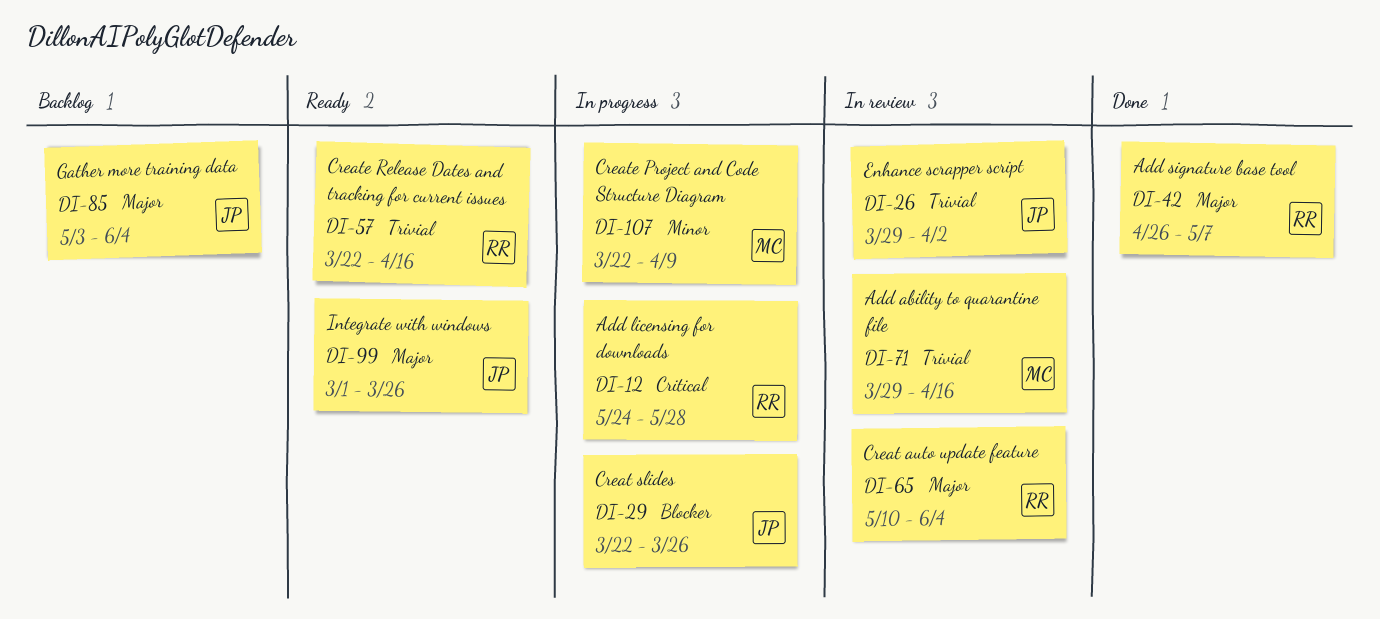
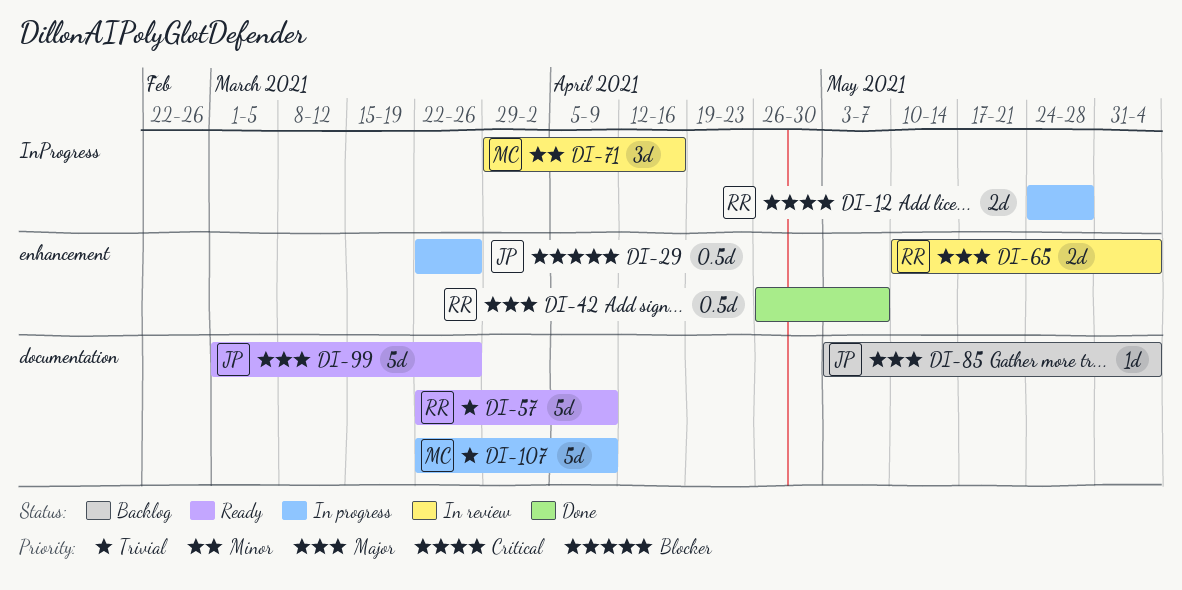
DI-26: present -> none
DI-57, due: Apr 16 -> Apr 9
DI-71, priority: Trivial -> Minor
DI-107, priority: Minor -> Trivial

